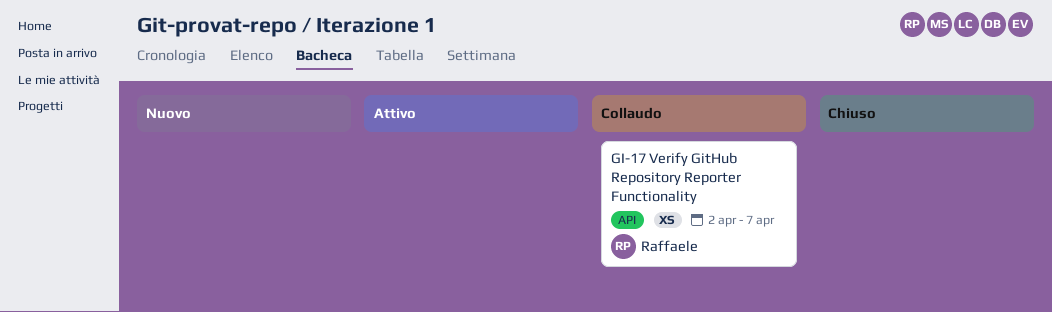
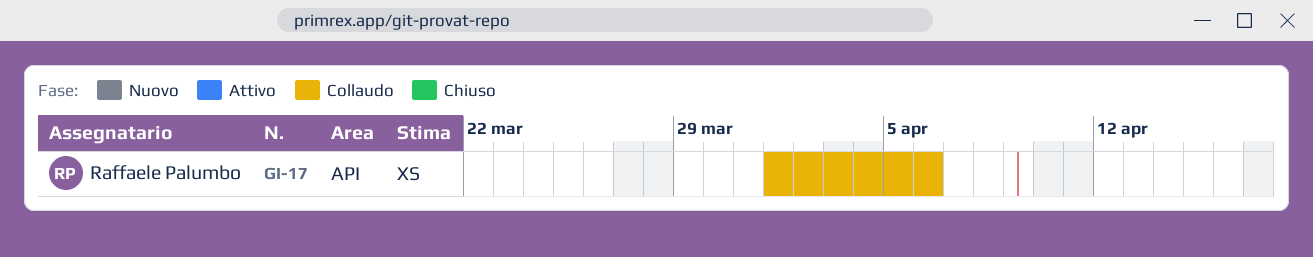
GI-17, start: Apr 2 -> Apr 1
GI-17, due: Apr 7 -> Apr 6

